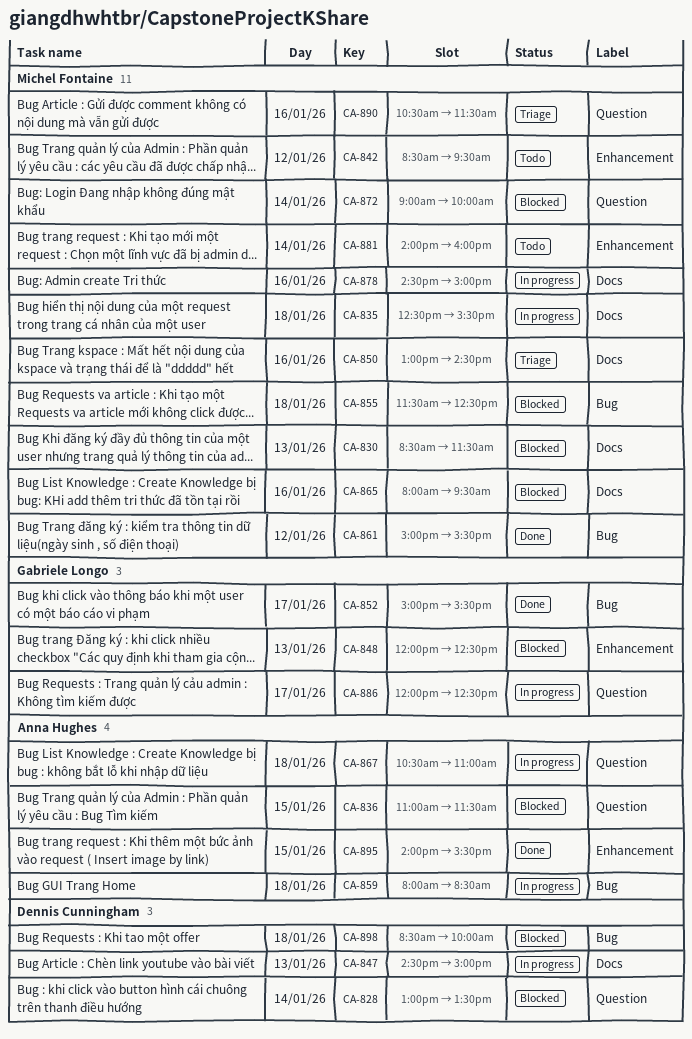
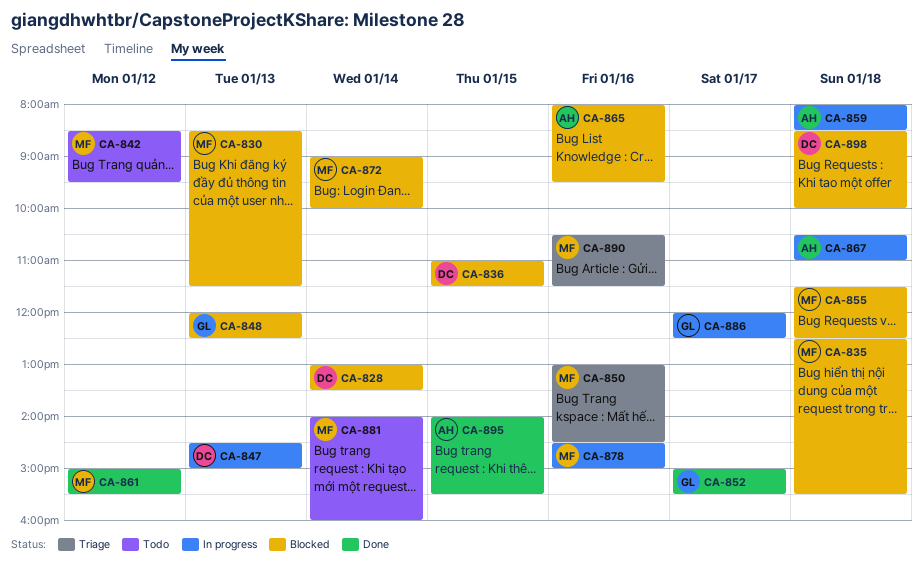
CA-835, status: In progress -> Blocked
CA-836, owner: Anna Hughes -> Dennis Cunningham
CA-865, owner: Michel Fontaine -> Anna Hughes

